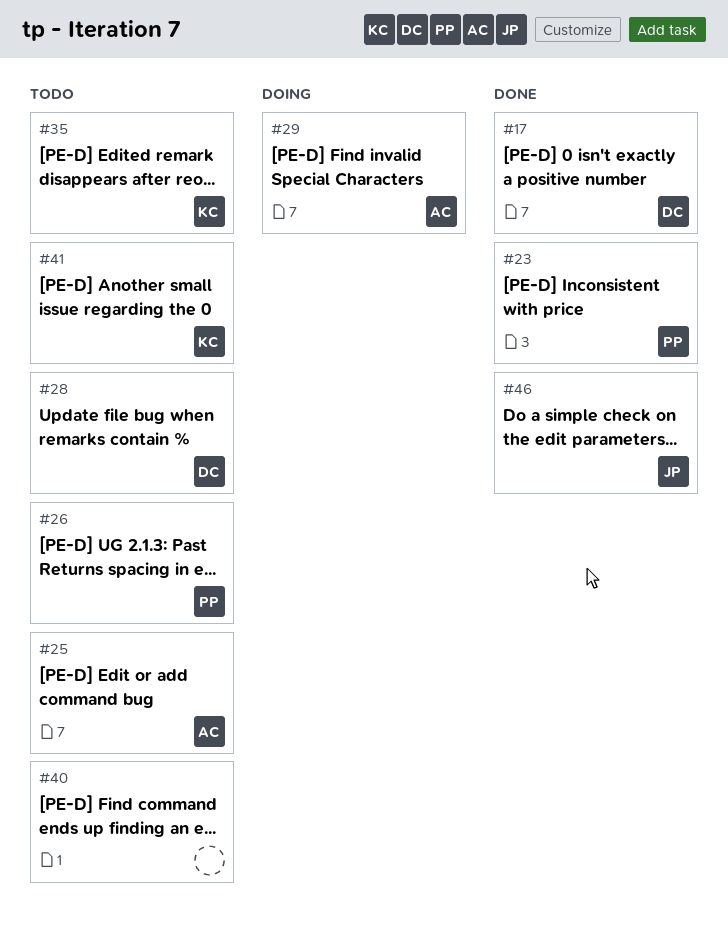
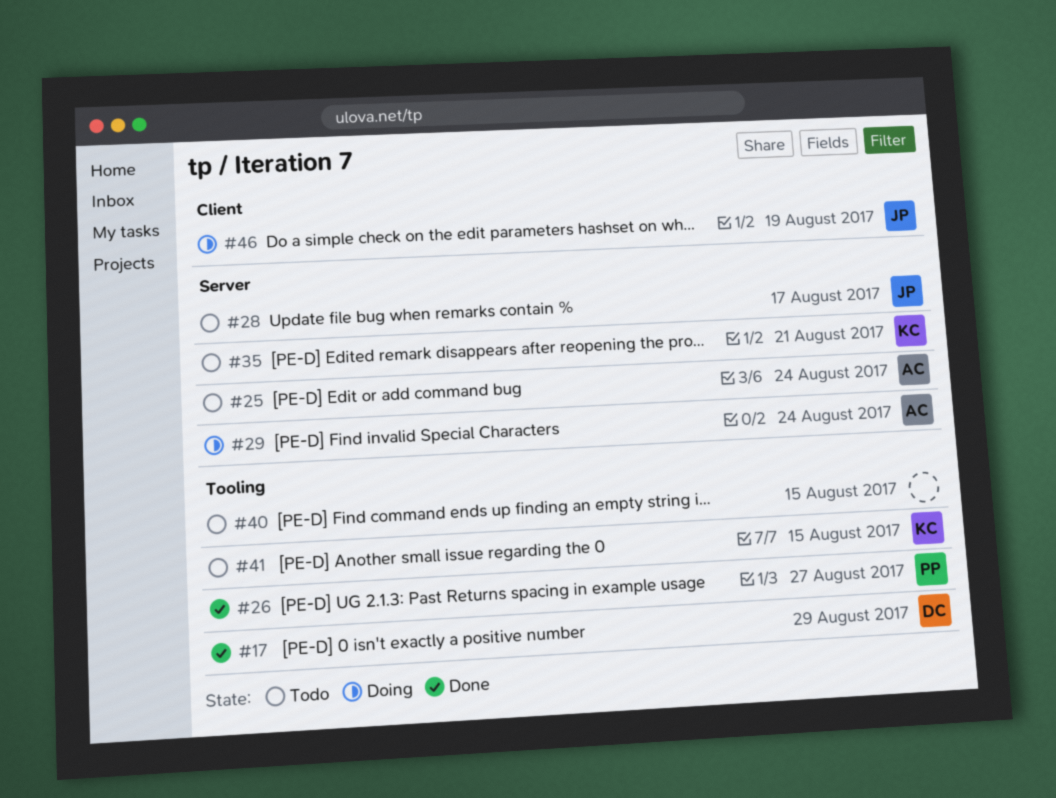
#23: present -> none
#26, status: Todo -> Done
#28, owner: DC -> JP
#46, status: Done -> Doing

